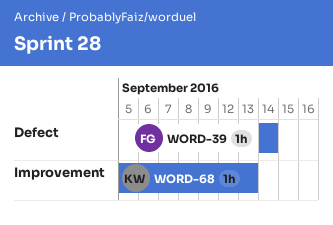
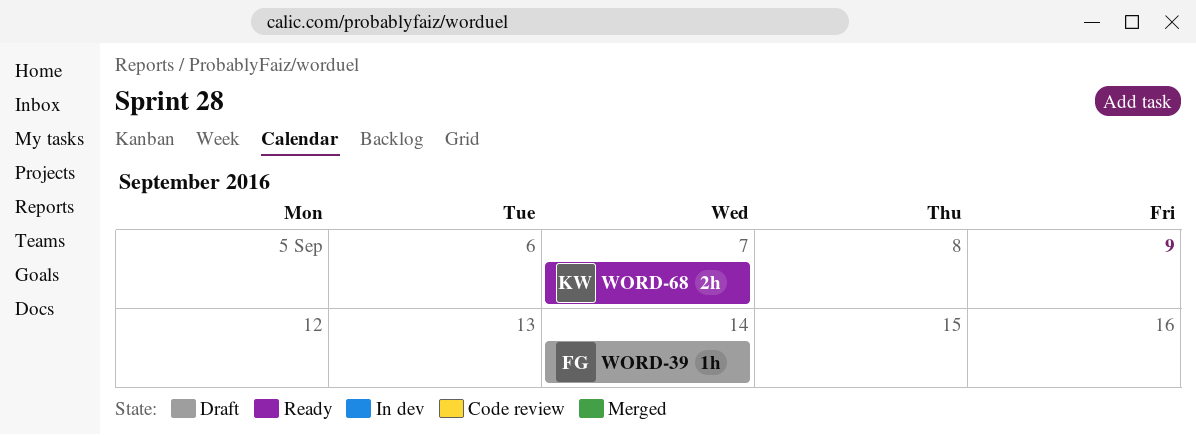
WORD-68, estimate: 1h -> 2h
WORD-68, start: Sep 5 -> Sep 7
WORD-68, due: Sep 13 -> Sep 7

